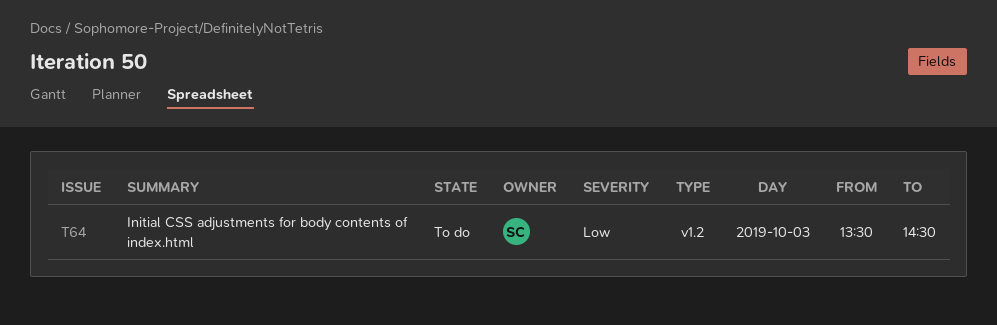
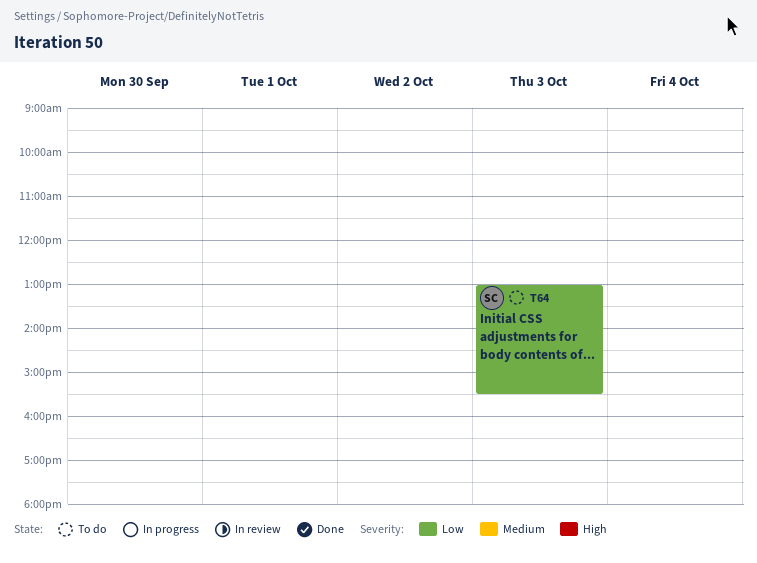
T64, begins: 13:30 -> 13:00
T64, ends: 14:30 -> 15:30

